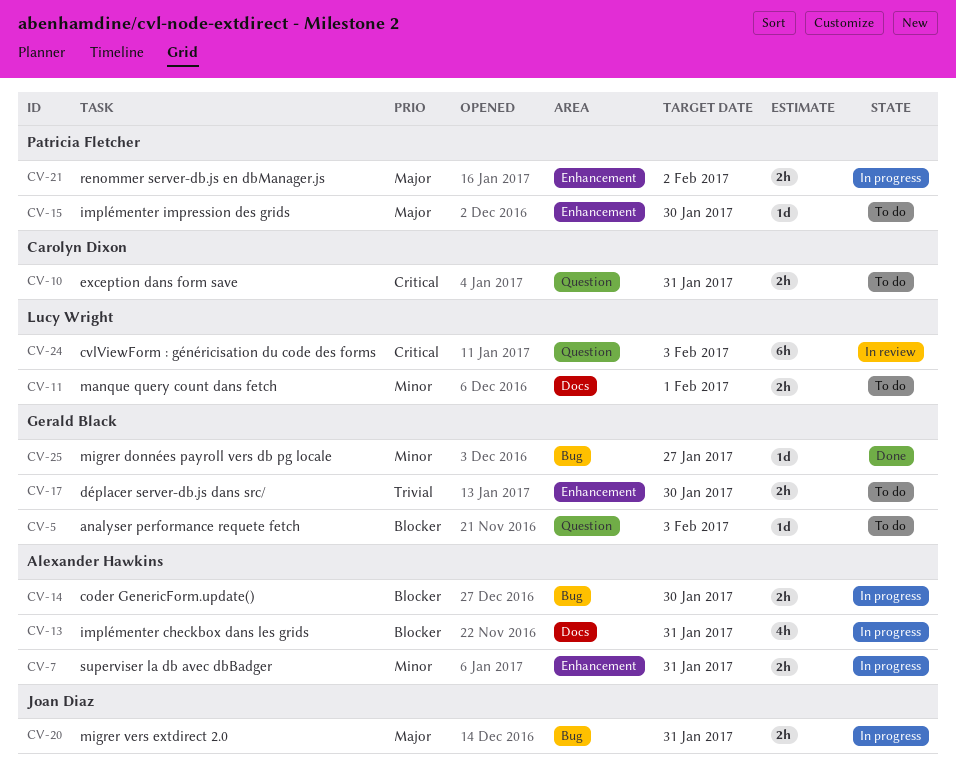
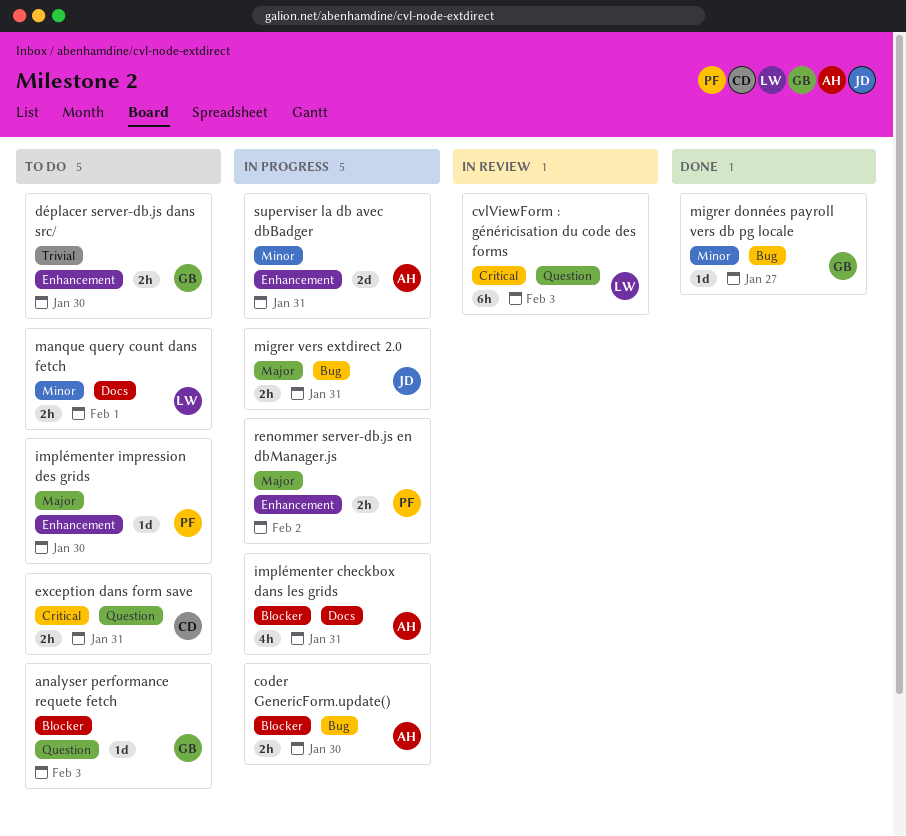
superviser la db avec dbBadger, estimate: 2h -> 2d

